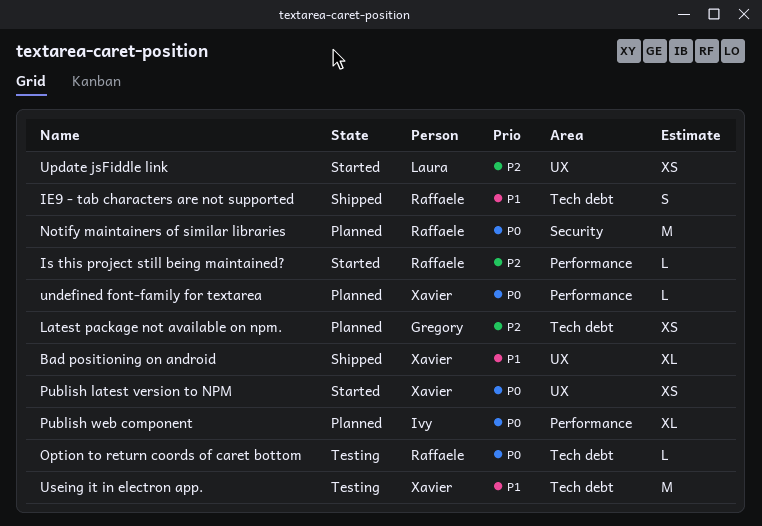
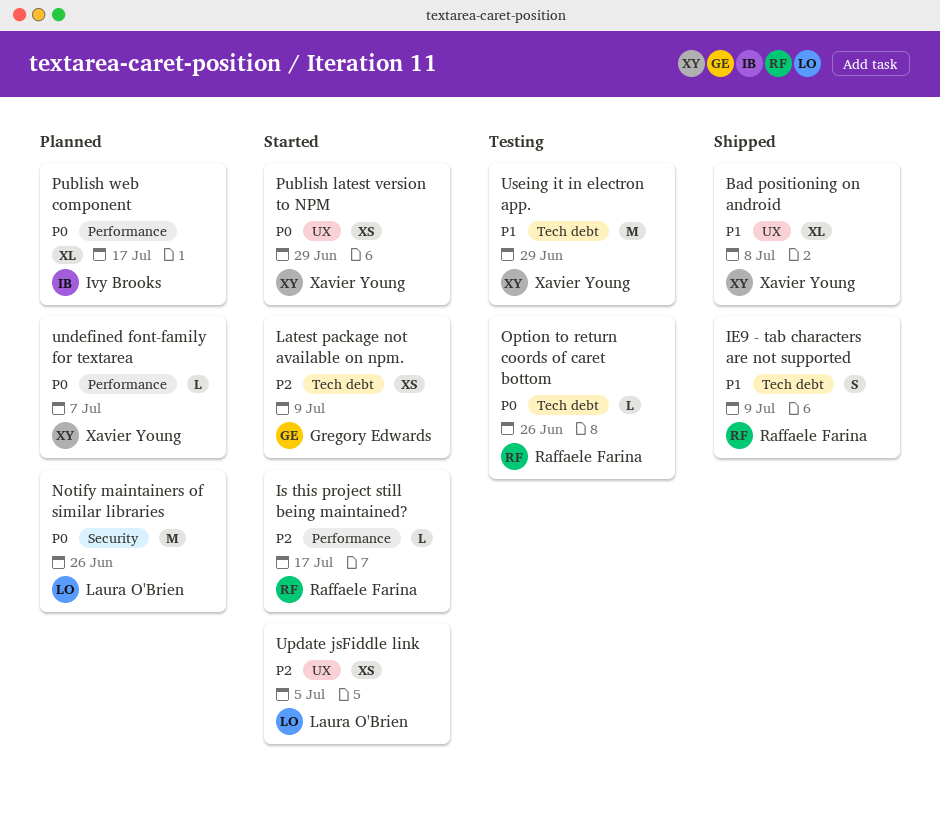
Latest package not available on npm., status: Planned -> Started
Notify maintainers of similar libraries, owner: Raffaele Farina -> Laura O'Brien

